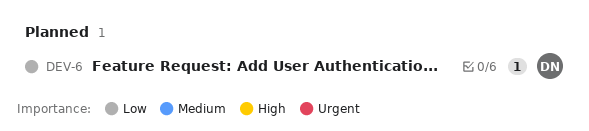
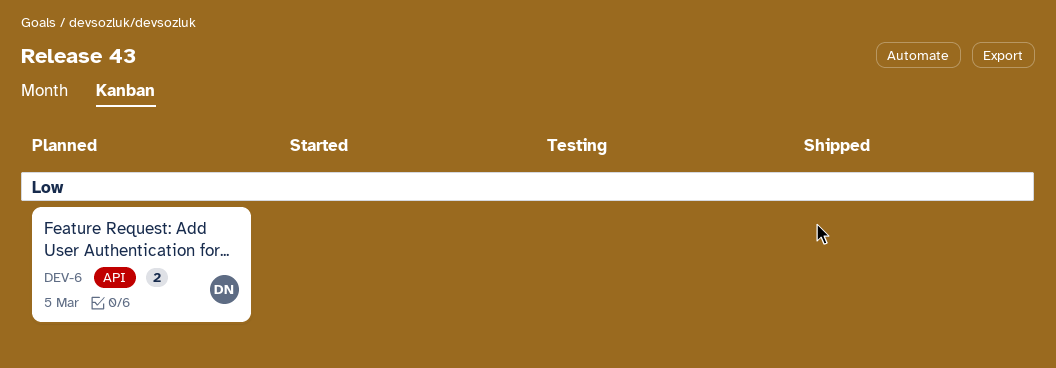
DEV-6, estimate: 1 -> 2

